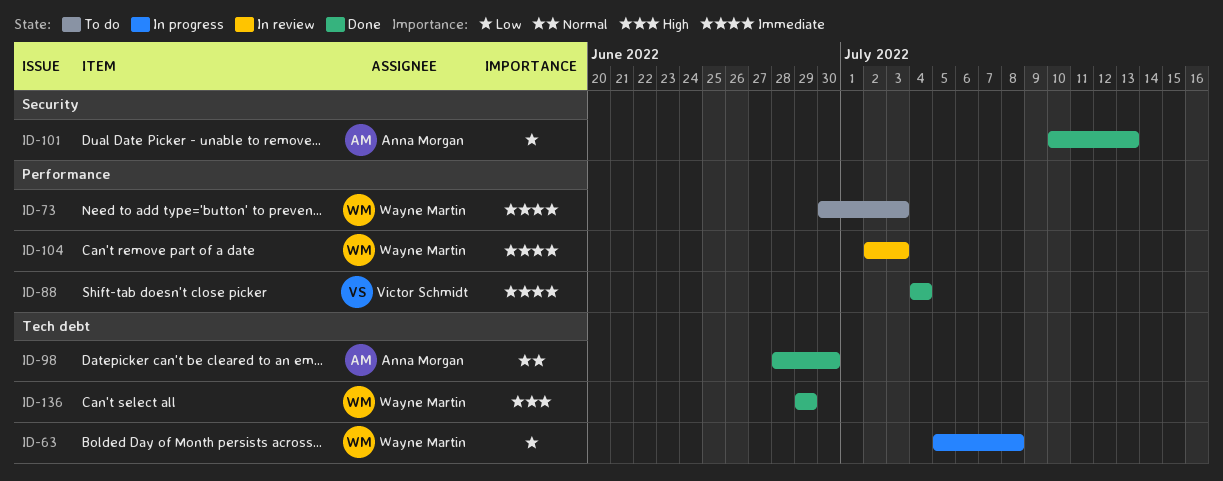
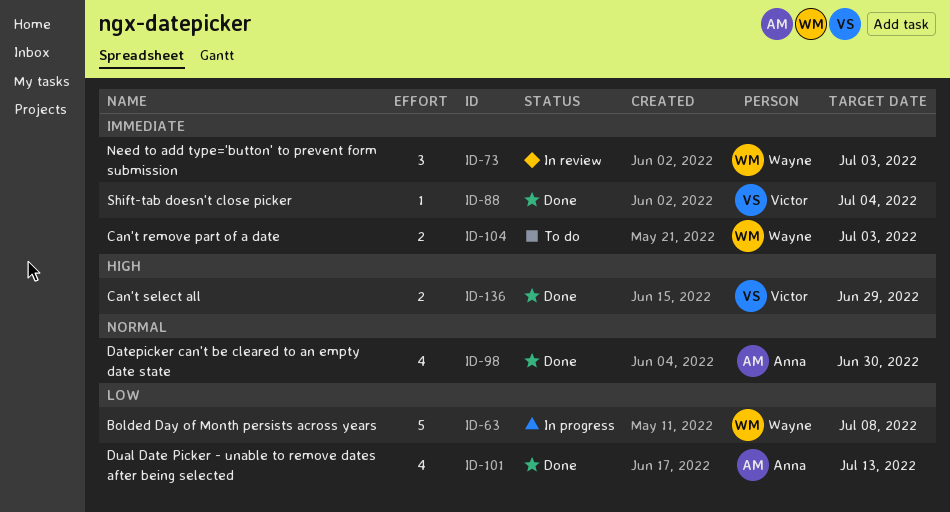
ID-73, status: To do -> In review
ID-104, status: In review -> To do
ID-136, owner: Wayne Martin -> Victor Schmidt

